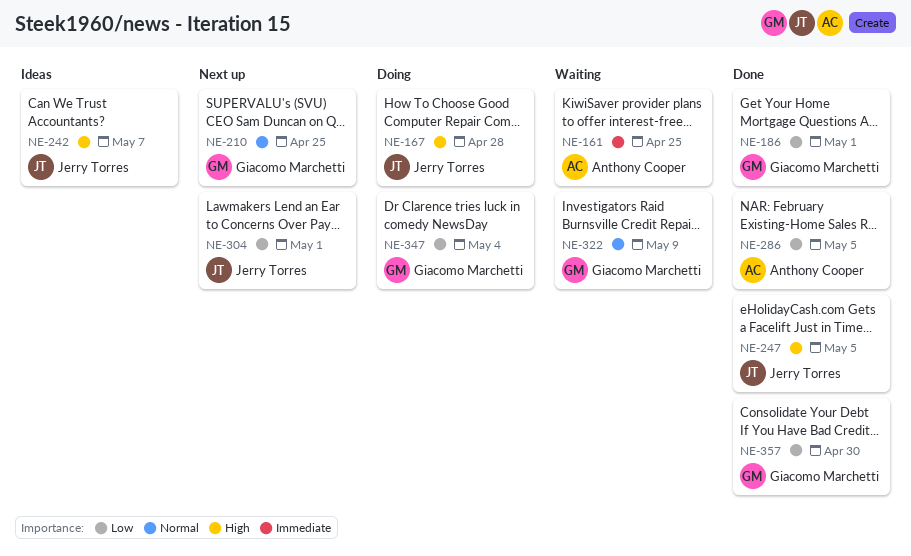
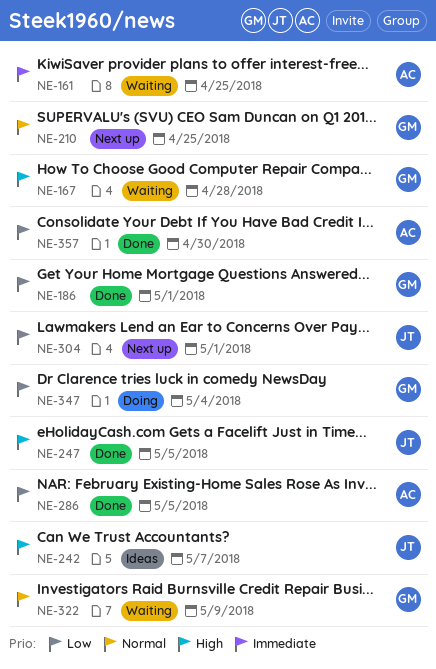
NE-167, status: Doing -> Waiting
NE-167, owner: Jerry Torres -> Giacomo Marchetti
NE-357, owner: Giacomo Marchetti -> Anthony Cooper

